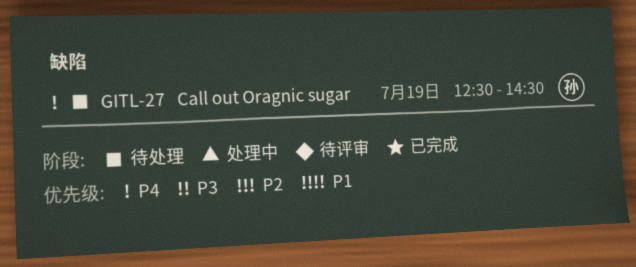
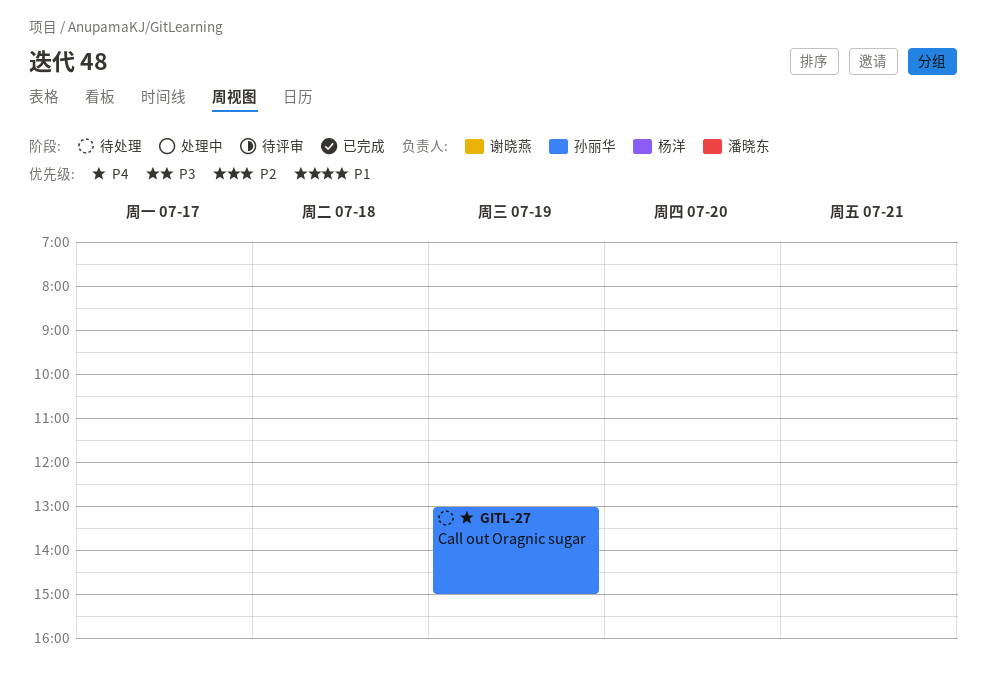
GITL-27, begins: 12:30 -> 13:00
GITL-27, ends: 14:30 -> 15:00

